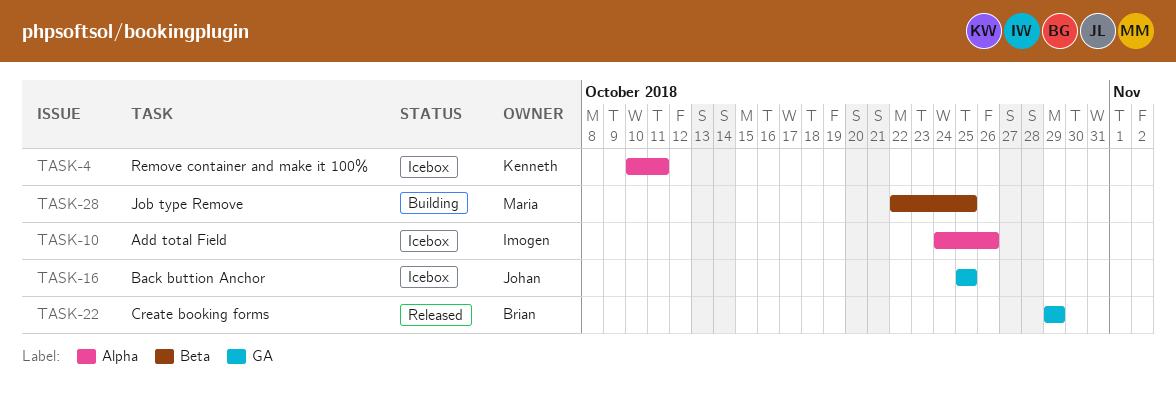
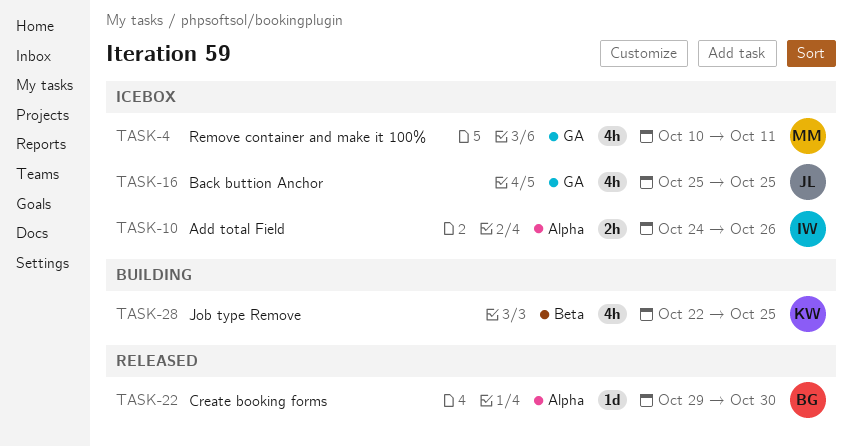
TASK-4, owner: Kenneth -> Maria
TASK-4, label: Alpha -> GA
TASK-22, label: GA -> Alpha
TASK-22, due: Oct 29 -> Oct 30
TASK-28, owner: Maria -> Kenneth

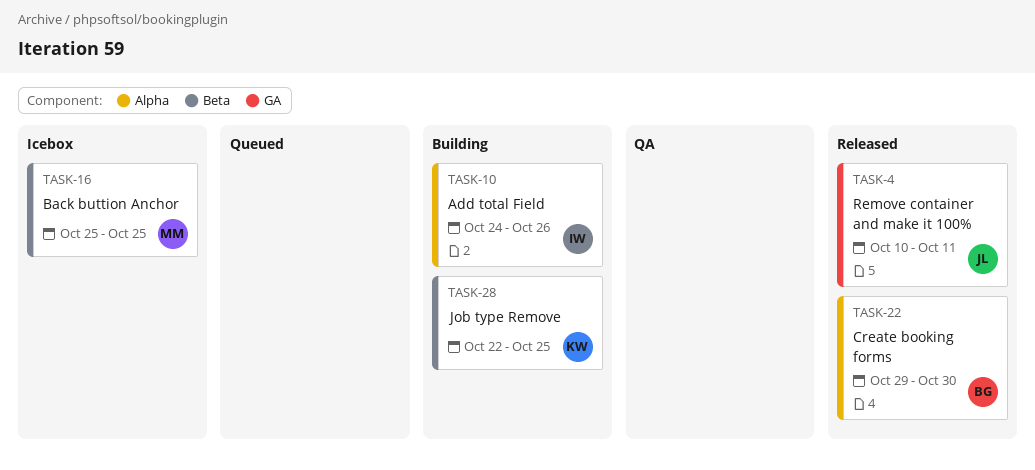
TASK-4, status: Icebox -> Released
TASK-4, owner: MM -> JL
TASK-10, status: Icebox -> Building
TASK-16, owner: JL -> MM
TASK-16, label: GA -> Beta

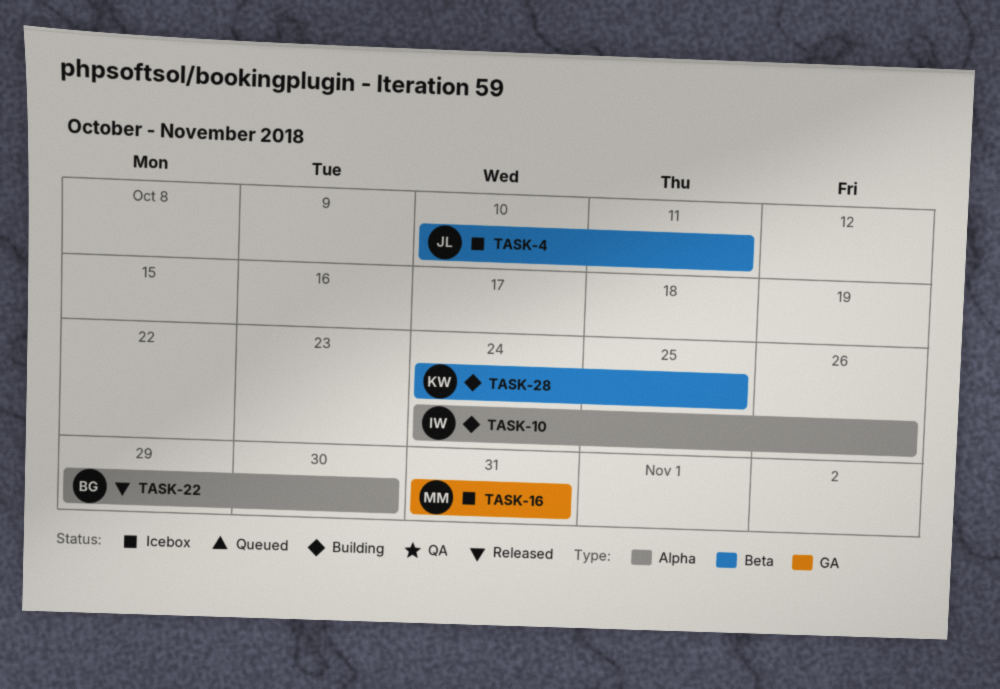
TASK-4, status: Released -> Icebox
TASK-4, label: GA -> Beta
TASK-16, label: Beta -> GA
TASK-16, start: Oct 25 -> Oct 31
TASK-16, due: Oct 25 -> Oct 31
TASK-28, start: Oct 22 -> Oct 24

